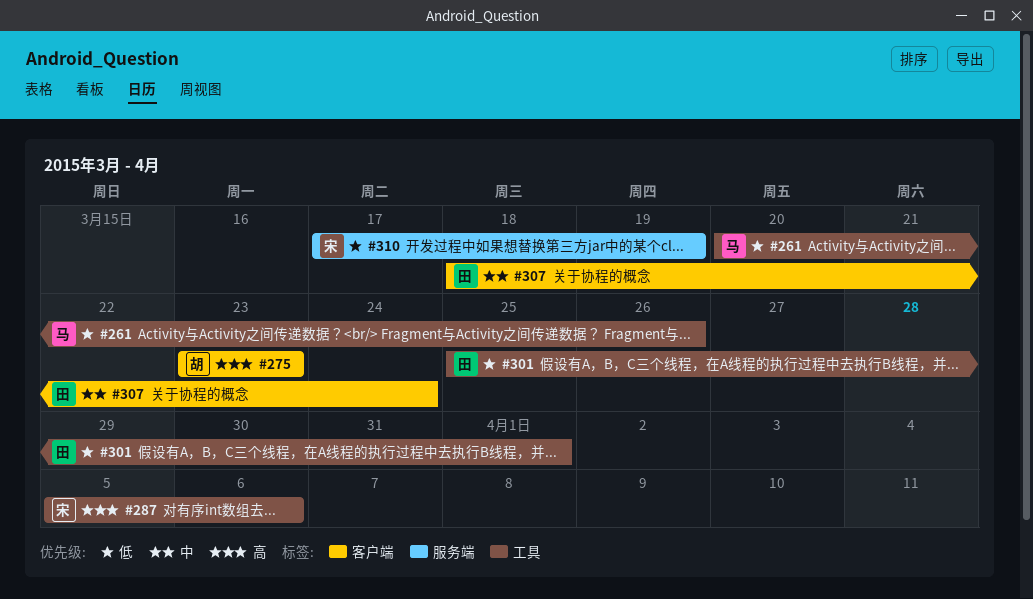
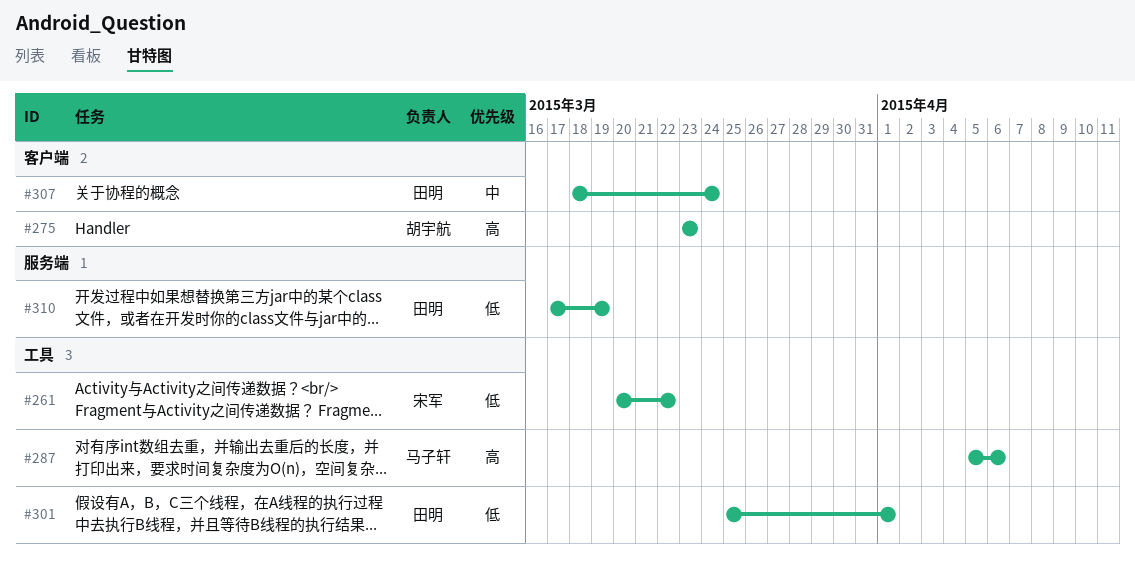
#261, owner: 马子轩 -> 宋军
#261, due: Mar 26 -> Mar 22
#287, owner: 宋军 -> 马子轩
#310, owner: 宋军 -> 田明

